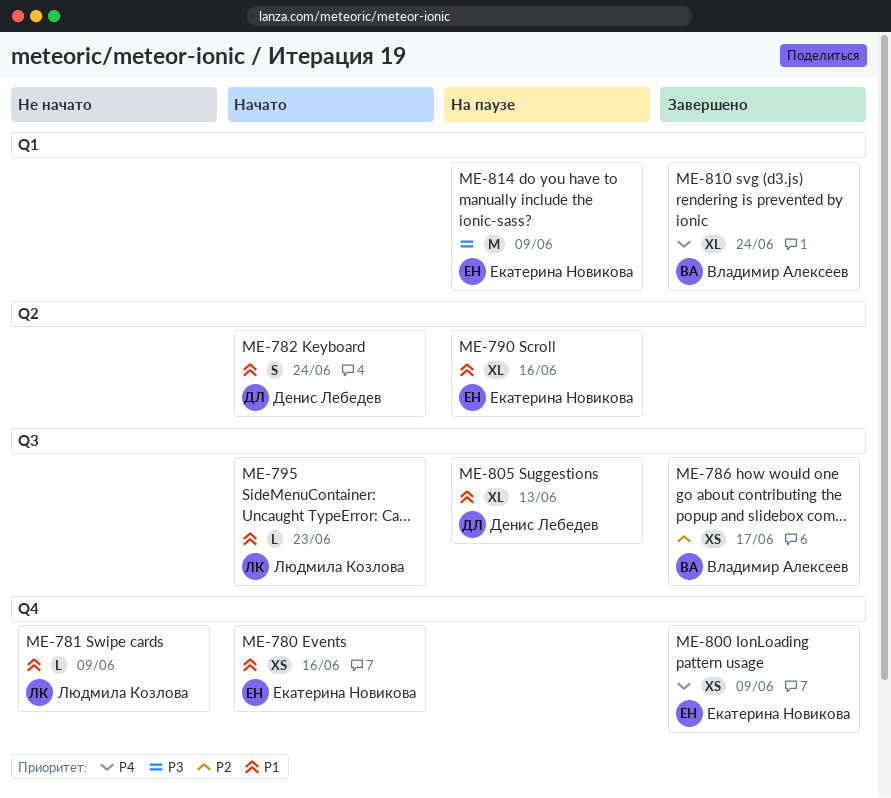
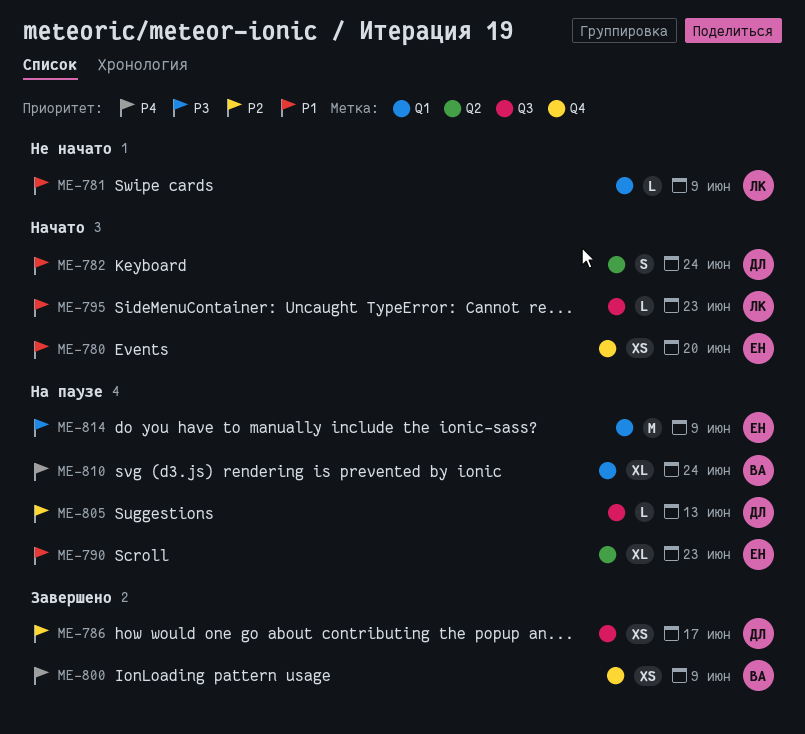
ME-780, due: Jun 16 -> Jun 20
ME-781, label: Q4 -> Q1
ME-786, owner: Владимир Алексеев -> Денис Лебедев
ME-790, due: Jun 16 -> Jun 23
ME-800, owner: Екатерина Новикова -> Владимир Алексеев
ME-805, priority: P1 -> P2
ME-805, estimate: XL -> L
ME-810, status: Завершено -> На паузе

